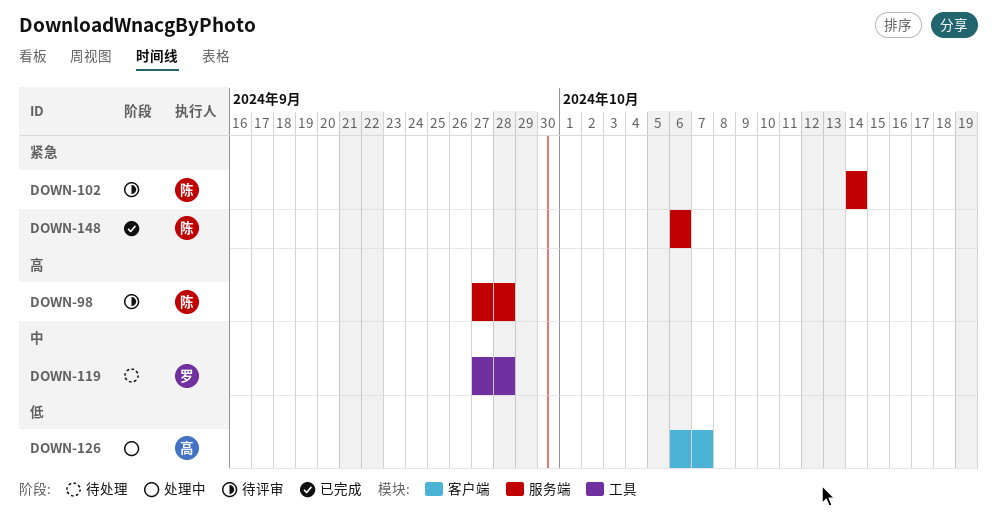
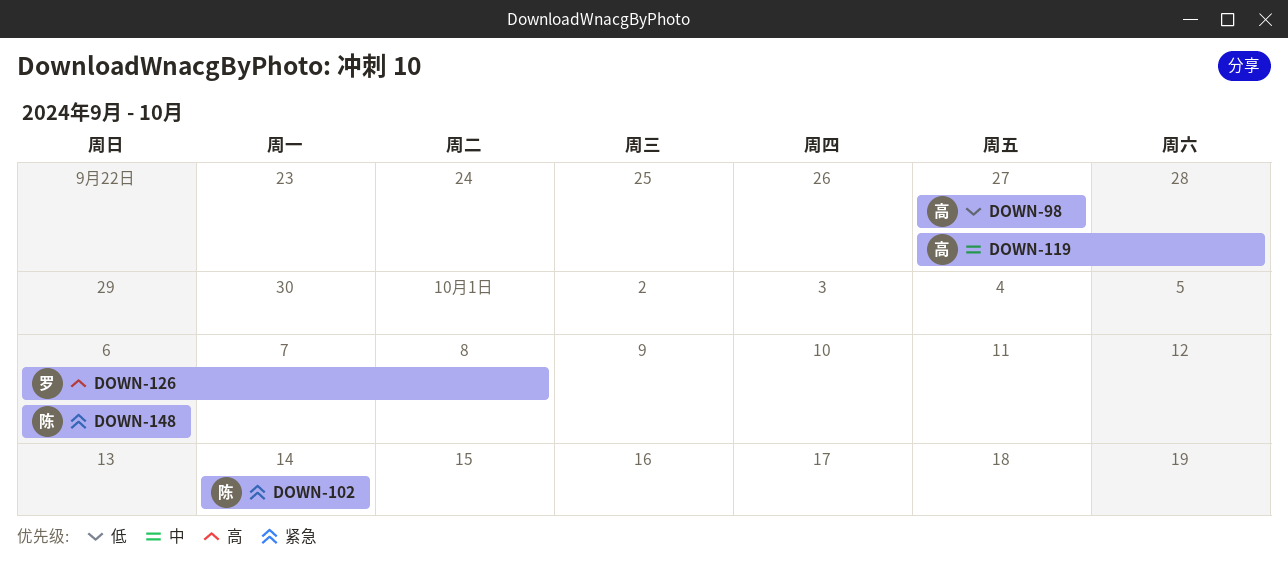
DOWN-98, owner: 陈 -> 高
DOWN-98, priority: 高 -> 低
DOWN-98, due: Sep 28 -> Sep 27
DOWN-119, owner: 罗 -> 高
DOWN-126, owner: 高 -> 罗
DOWN-126, priority: 低 -> 高
DOWN-126, due: Oct 7 -> Oct 8

